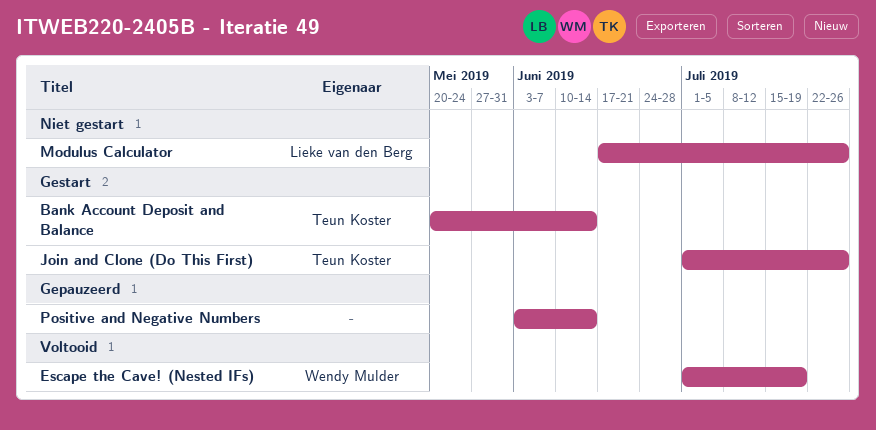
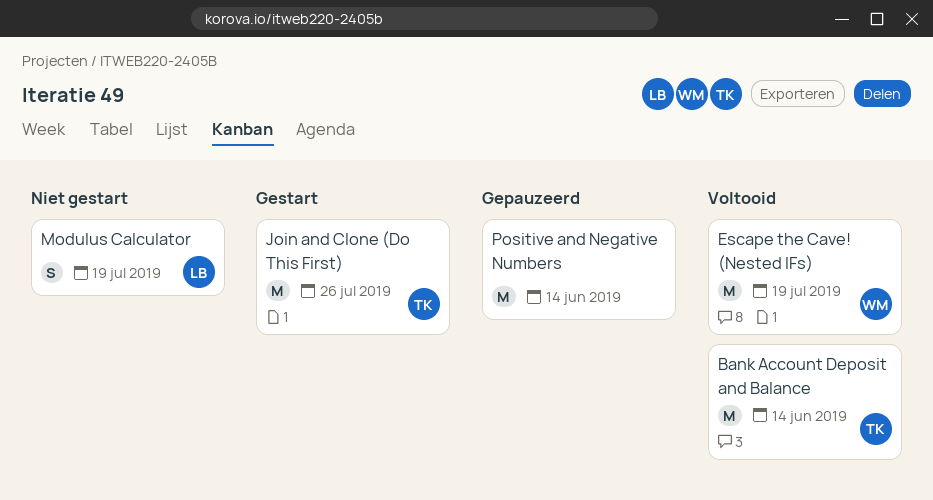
Bank Account Deposit and Balance, status: Gestart -> Voltooid
Modulus Calculator, due: Jul 26 -> Jul 19

